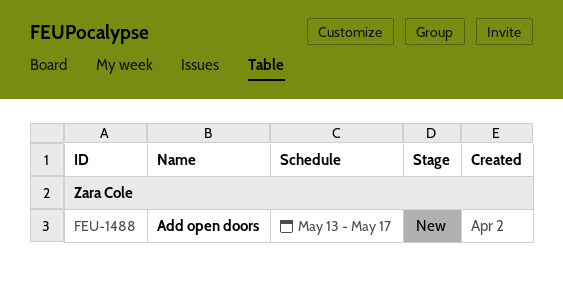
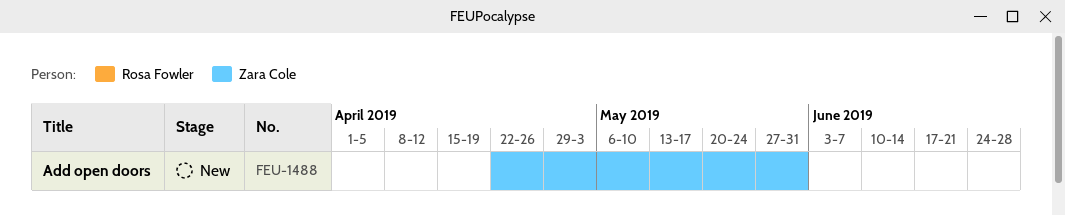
FEU-1488, start: May 13 -> Apr 22
FEU-1488, due: May 17 -> May 31

